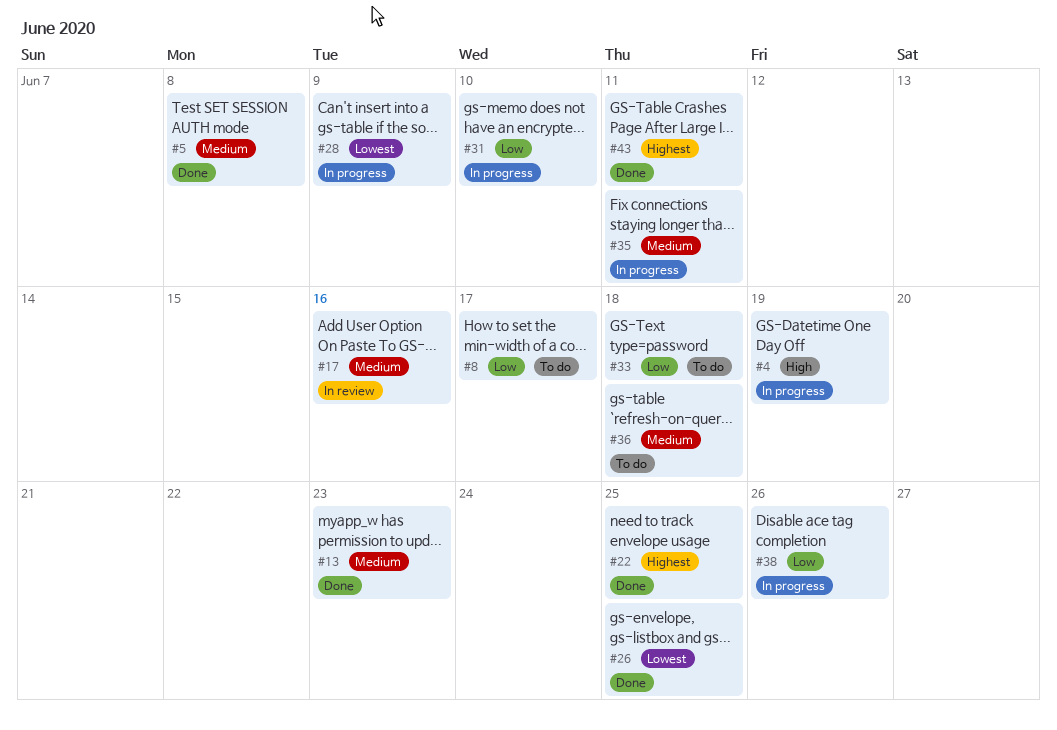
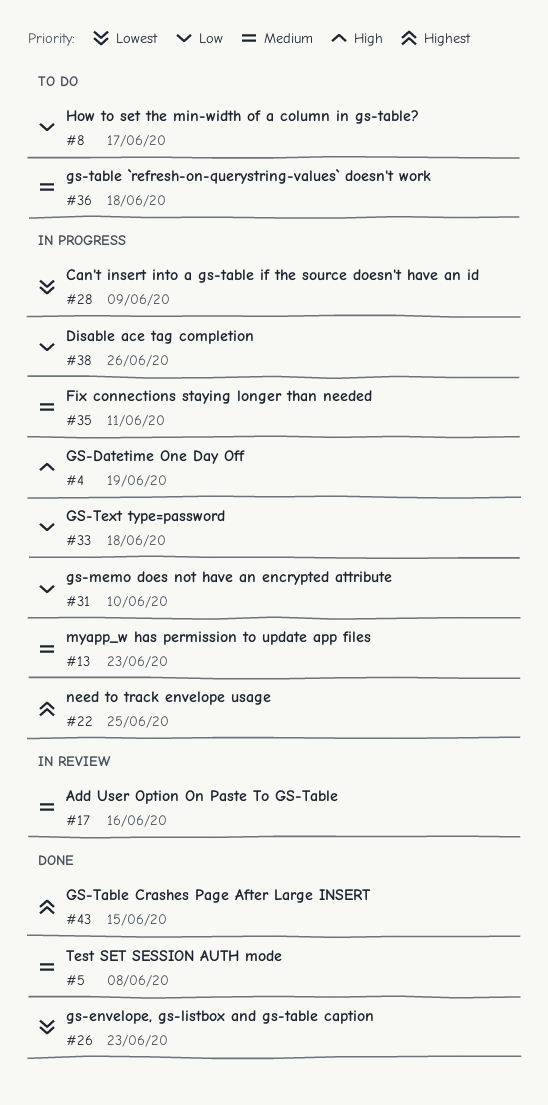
#13, status: Done -> In progress
#22, status: Done -> In progress
#26, due: Jun 25 -> Jun 23
#33, status: To do -> In progress
#43, due: Jun 11 -> Jun 15

